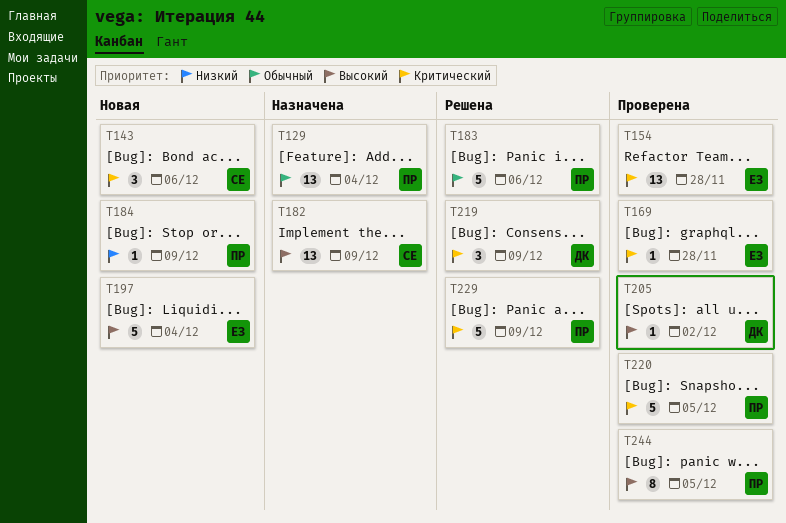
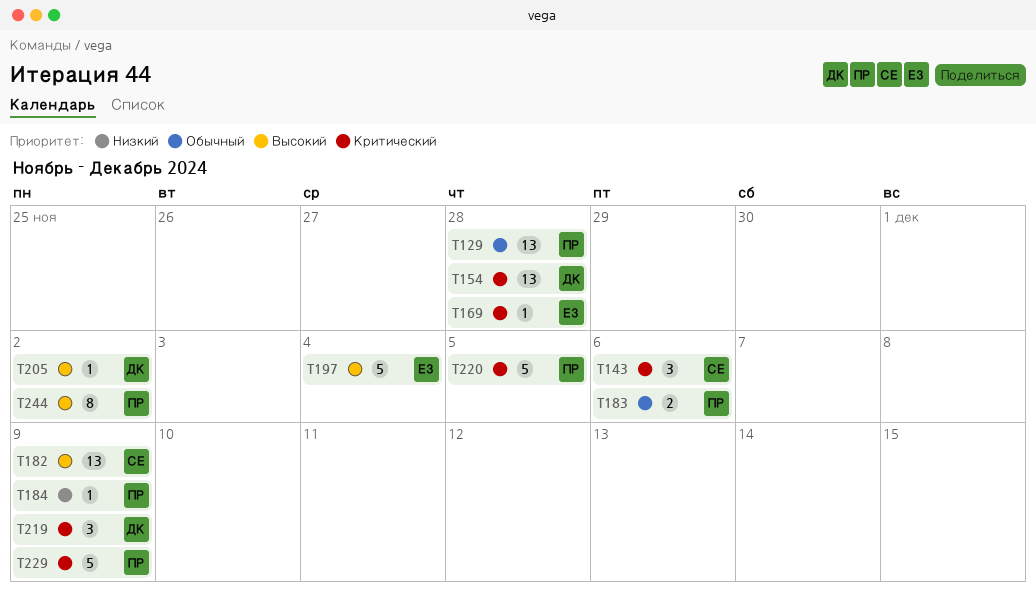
T129, due: Dec 4 -> Nov 28
T154, owner: ЕЗ -> ДК
T183, estimate: 5 -> 2
T244, due: Dec 5 -> Dec 2

